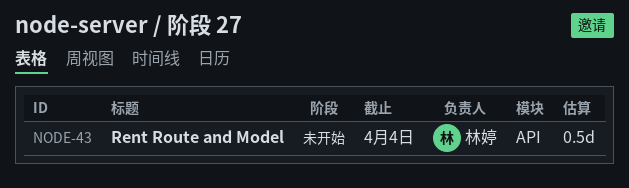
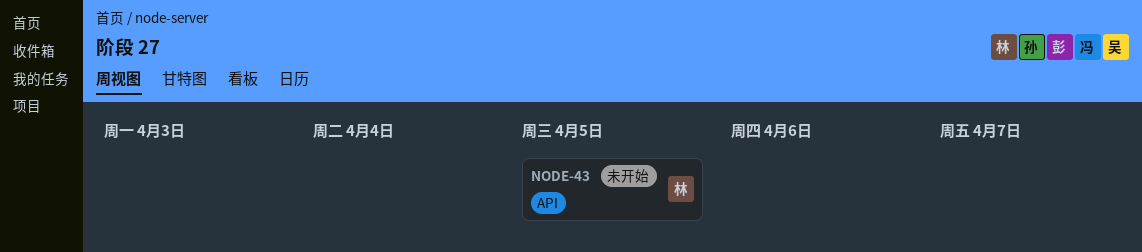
NODE-43, due: Apr 4 -> Apr 5

